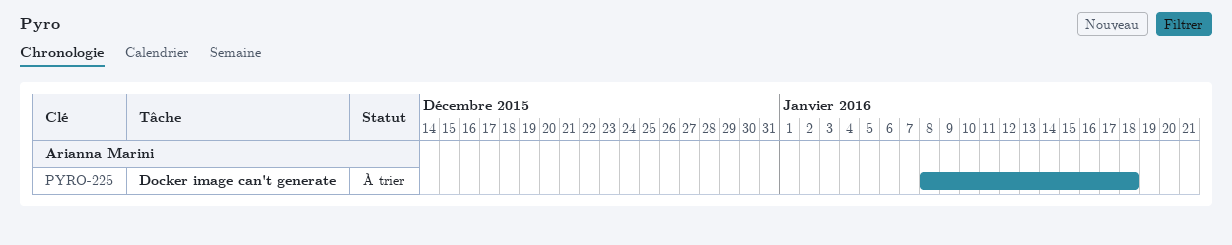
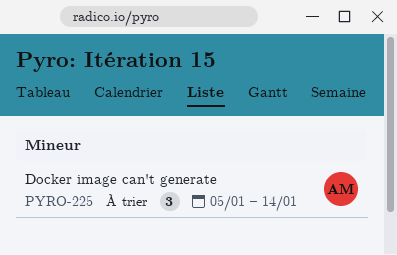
PYRO-225, start: Jan 8 -> Jan 5
PYRO-225, due: Jan 18 -> Jan 14

